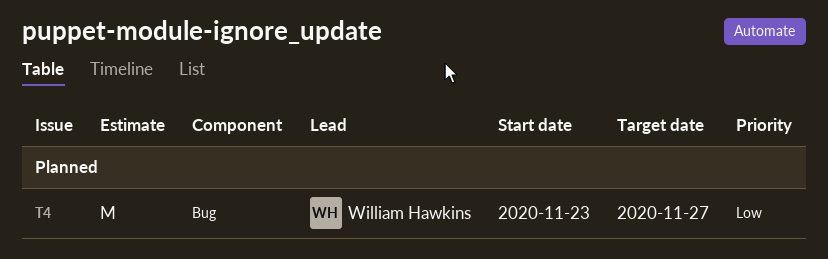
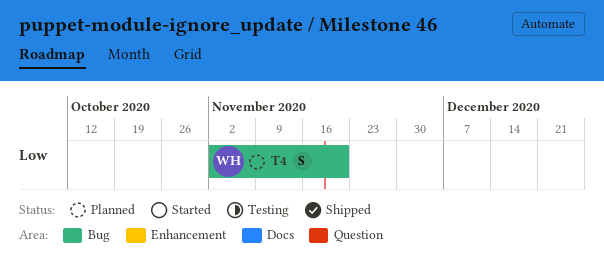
T4, estimate: M -> S
T4, start: Nov 23 -> Nov 2
T4, due: Nov 27 -> Nov 20

